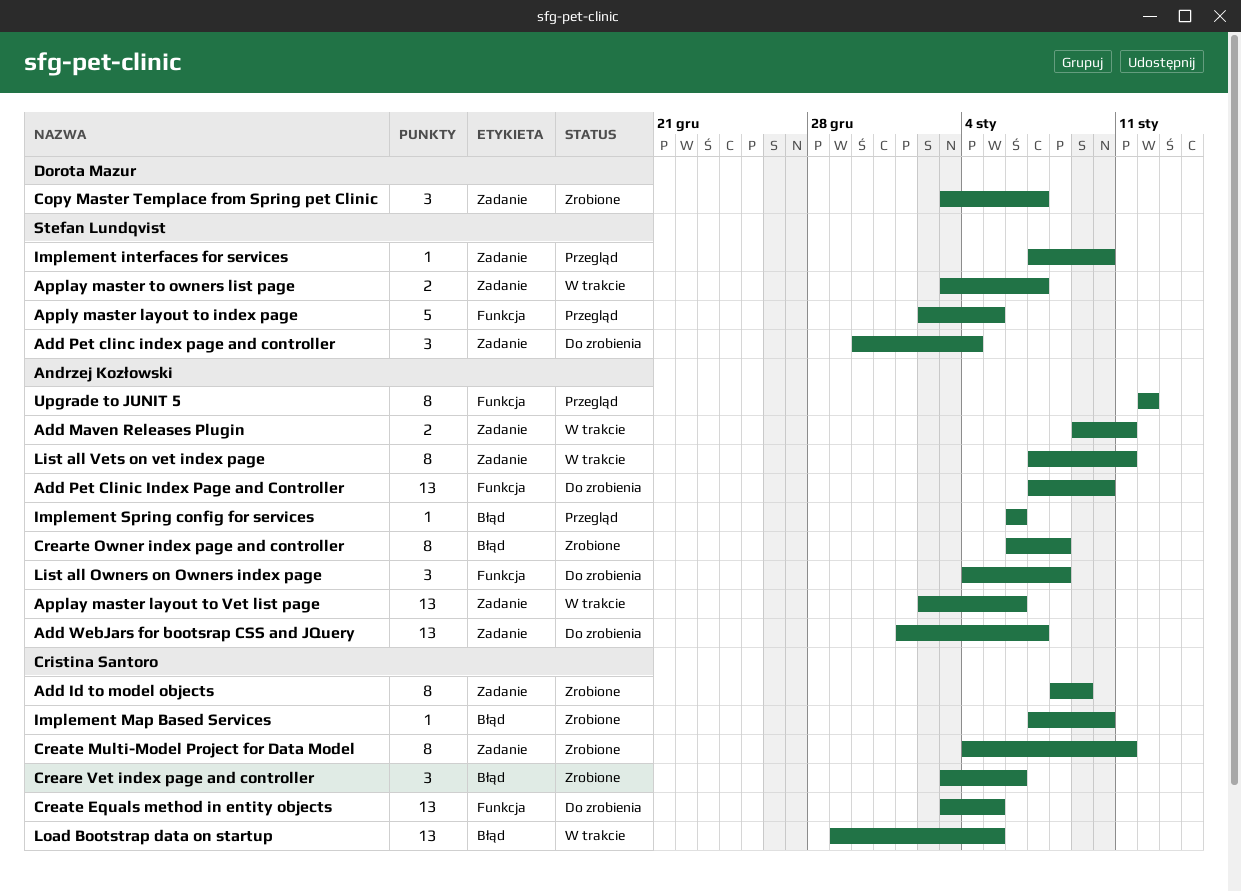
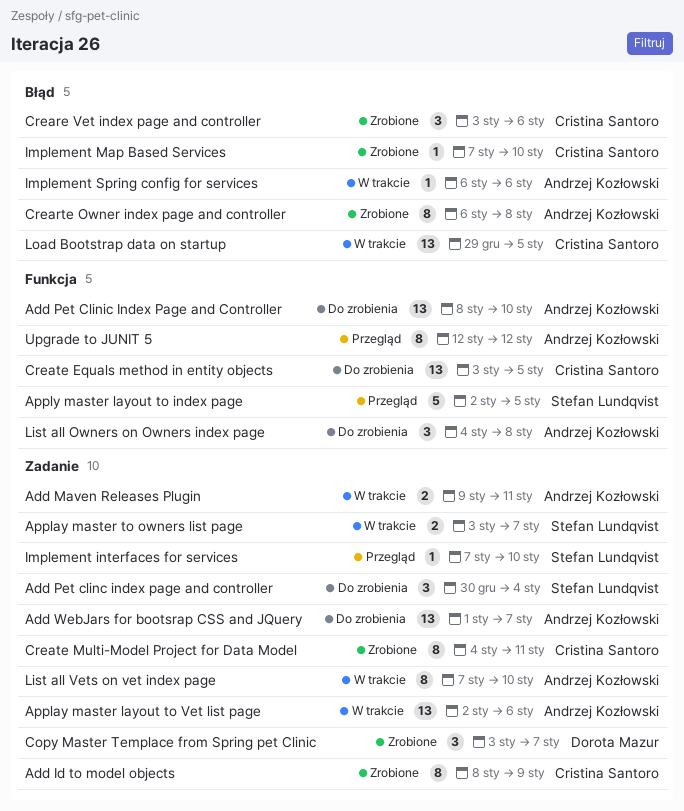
Add Pet Clinic Index Page and Controller, start: Jan 7 -> Jan 8
Implement Spring config for services, status: Przegląd -> W trakcie
List all Vets on vet index page, due: Jan 11 -> Jan 10

